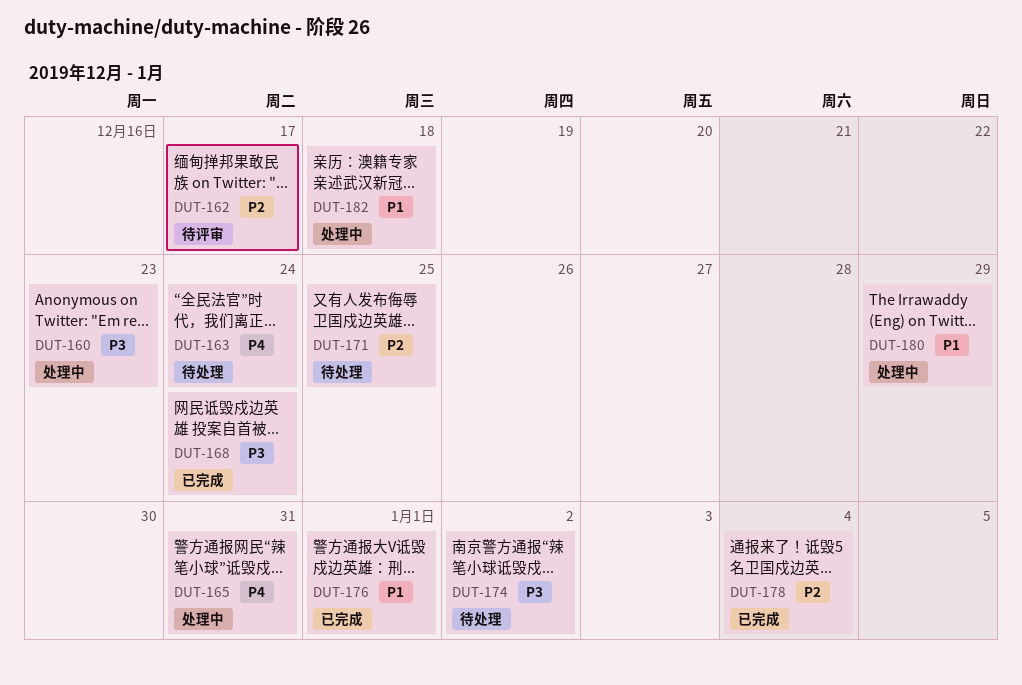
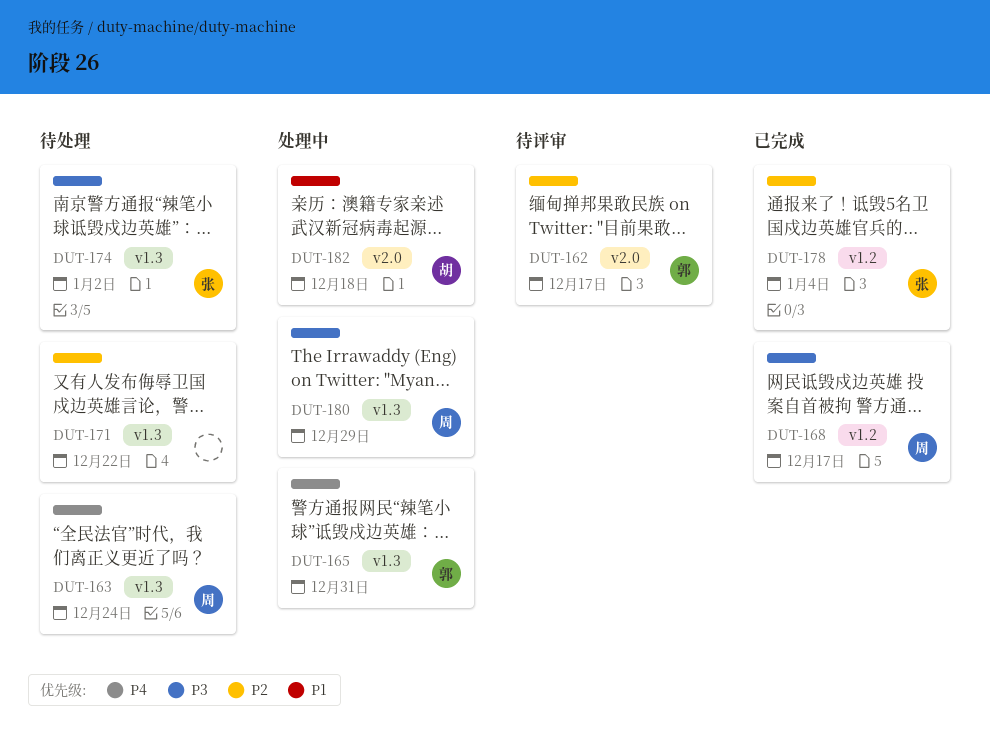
DUT-160: present -> none
DUT-168, due: Dec 24 -> Dec 17
DUT-171, due: Dec 25 -> Dec 22
DUT-176: present -> none
DUT-180, priority: P1 -> P3

